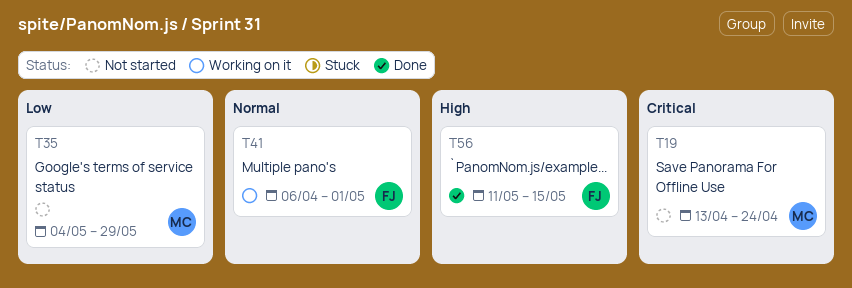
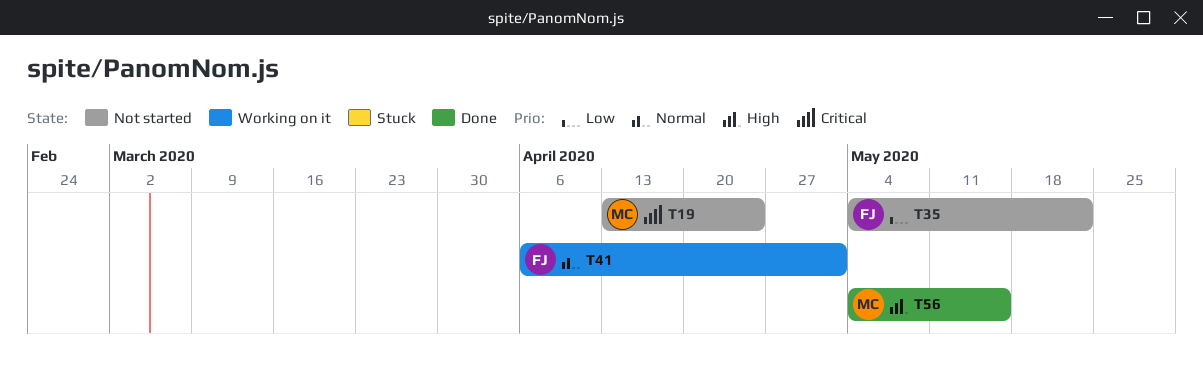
T35, owner: MC -> FJ
T35, due: May 29 -> May 22
T56, owner: FJ -> MC
T56, start: May 11 -> May 4

